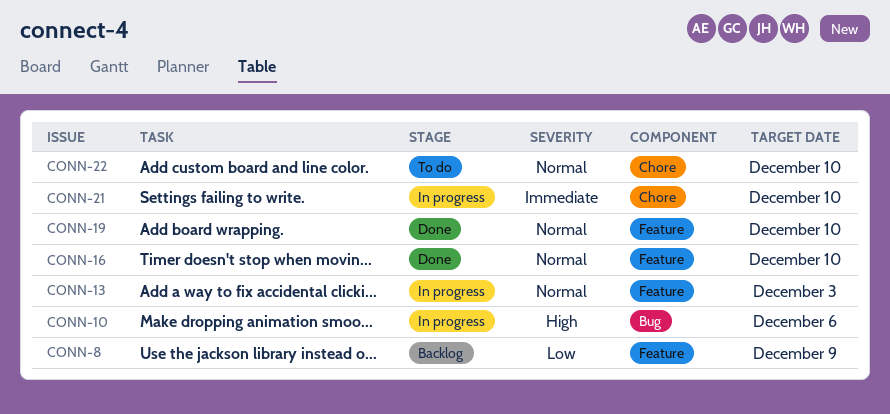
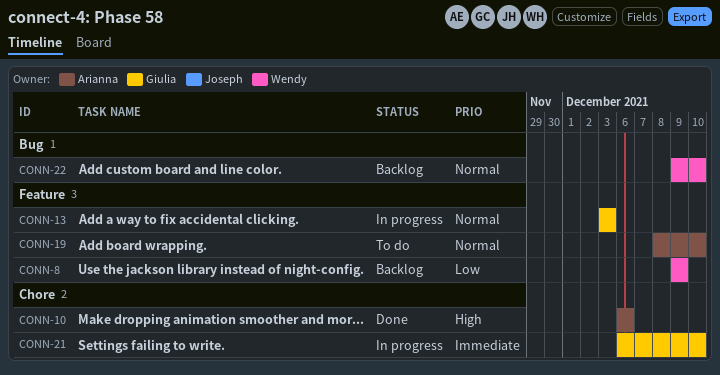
CONN-10, status: In progress -> Done
CONN-10, label: Bug -> Chore
CONN-16: present -> none
CONN-19, status: Done -> To do
CONN-22, status: To do -> Backlog
CONN-22, label: Chore -> Bug

